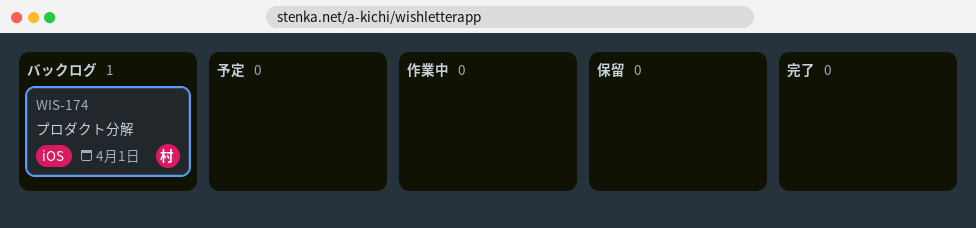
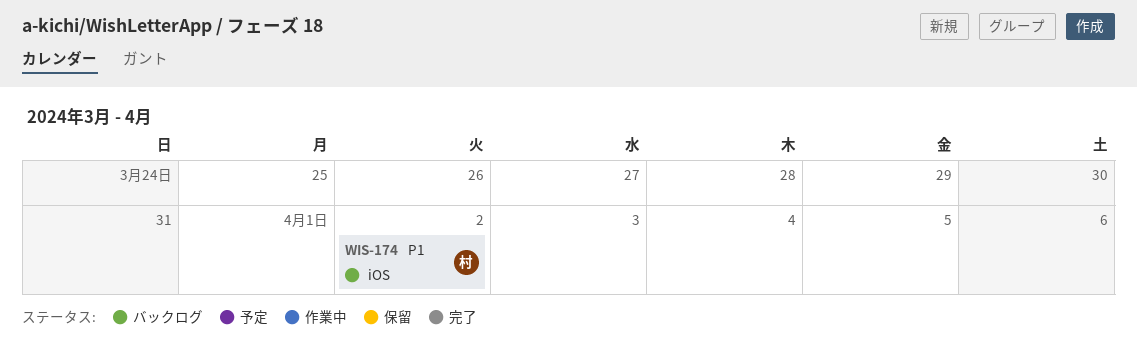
WIS-174, due: Apr 1 -> Apr 2

